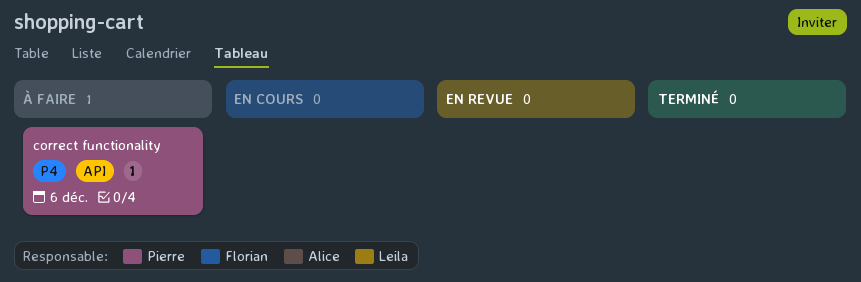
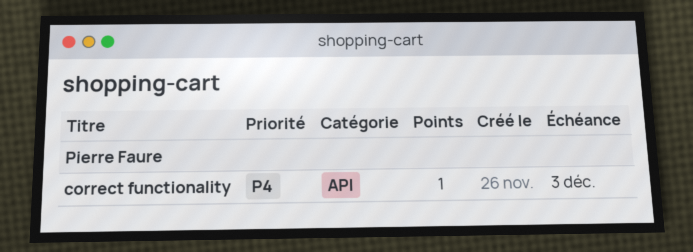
correct functionality, due: Dec 6 -> Dec 3

